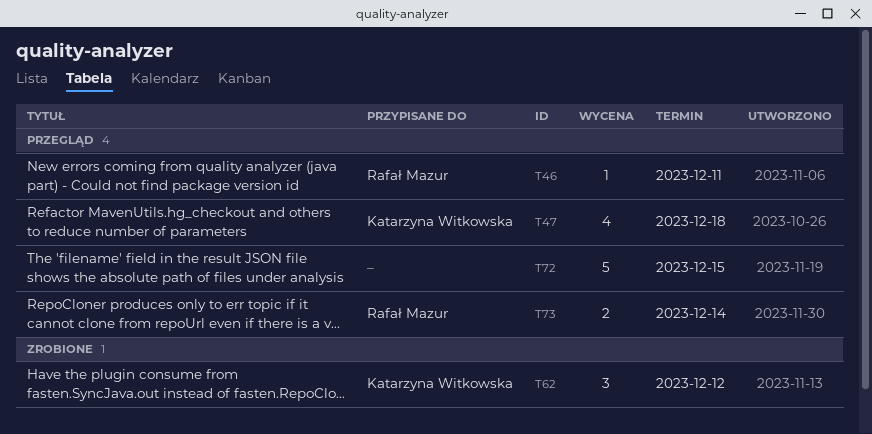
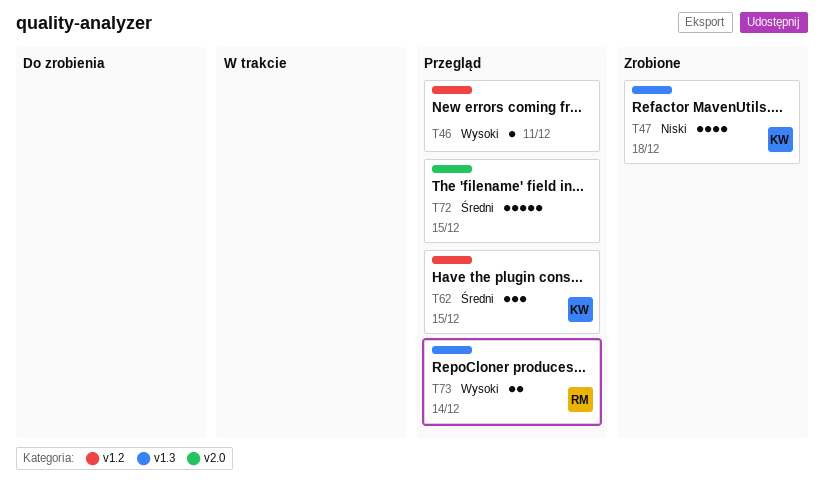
T46, owner: Rafał Mazur -> none
T47, status: Przegląd -> Zrobione
T62, status: Zrobione -> Przegląd
T62, due: Dec 12 -> Dec 15

